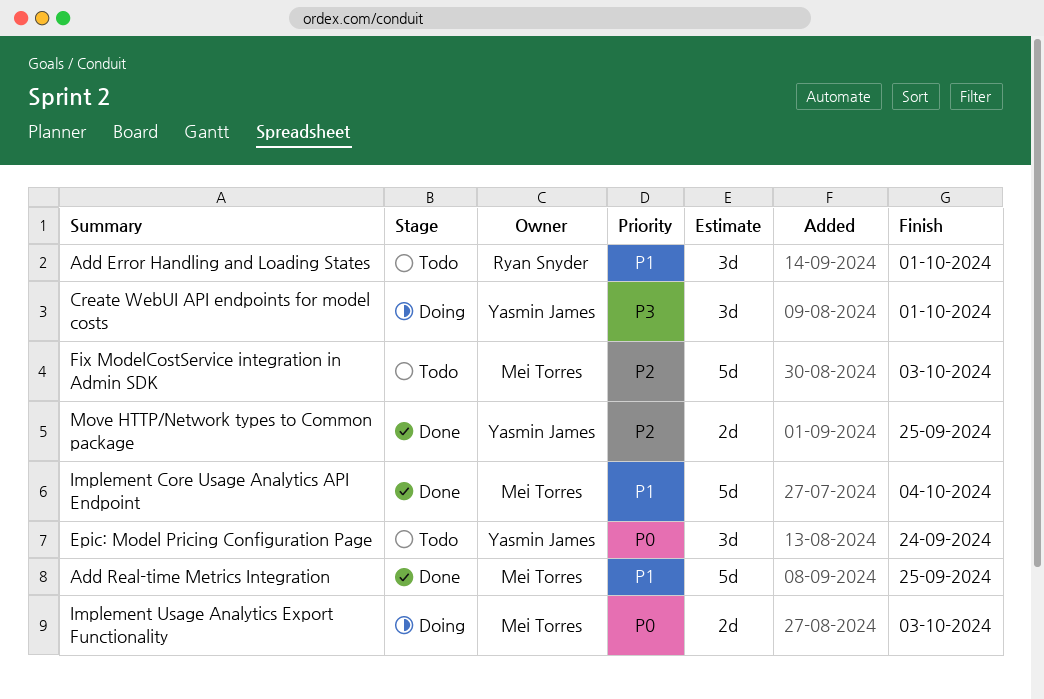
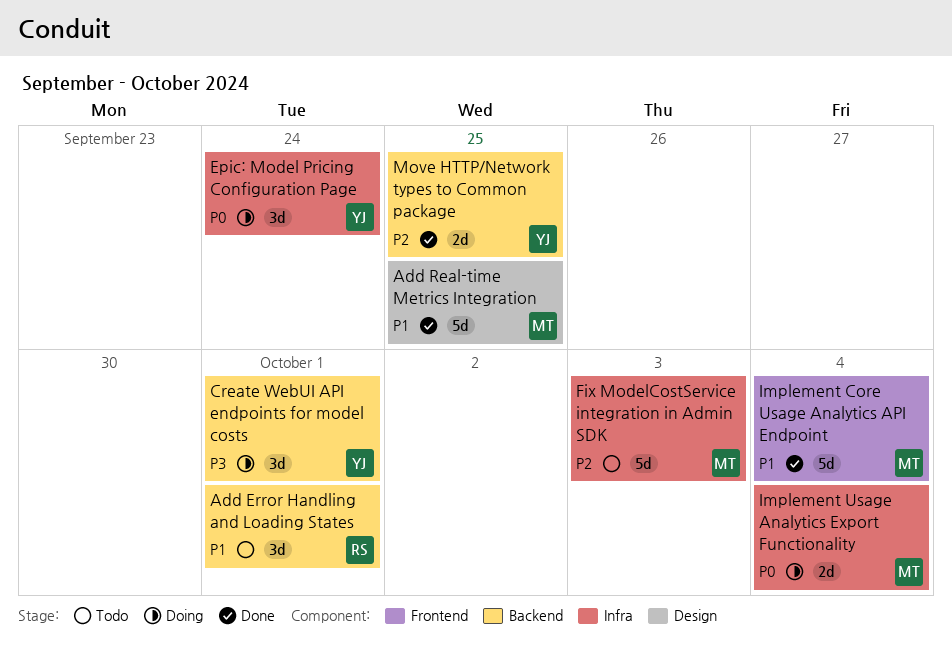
Epic: Model Pricing Configuration Page, status: Todo -> Doing
Implement Usage Analytics Export Functionality, due: Oct 3 -> Oct 4

